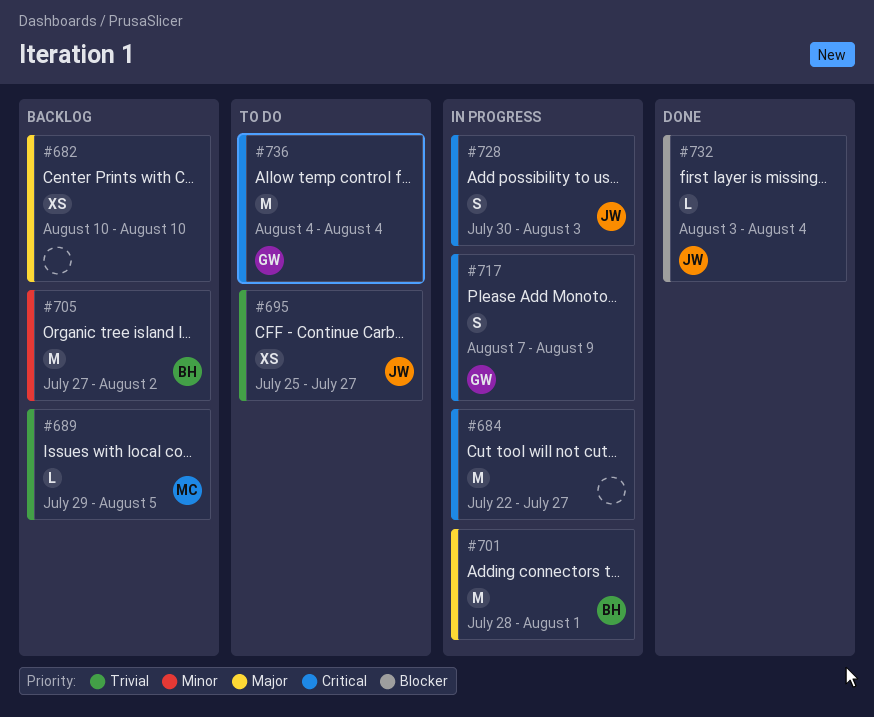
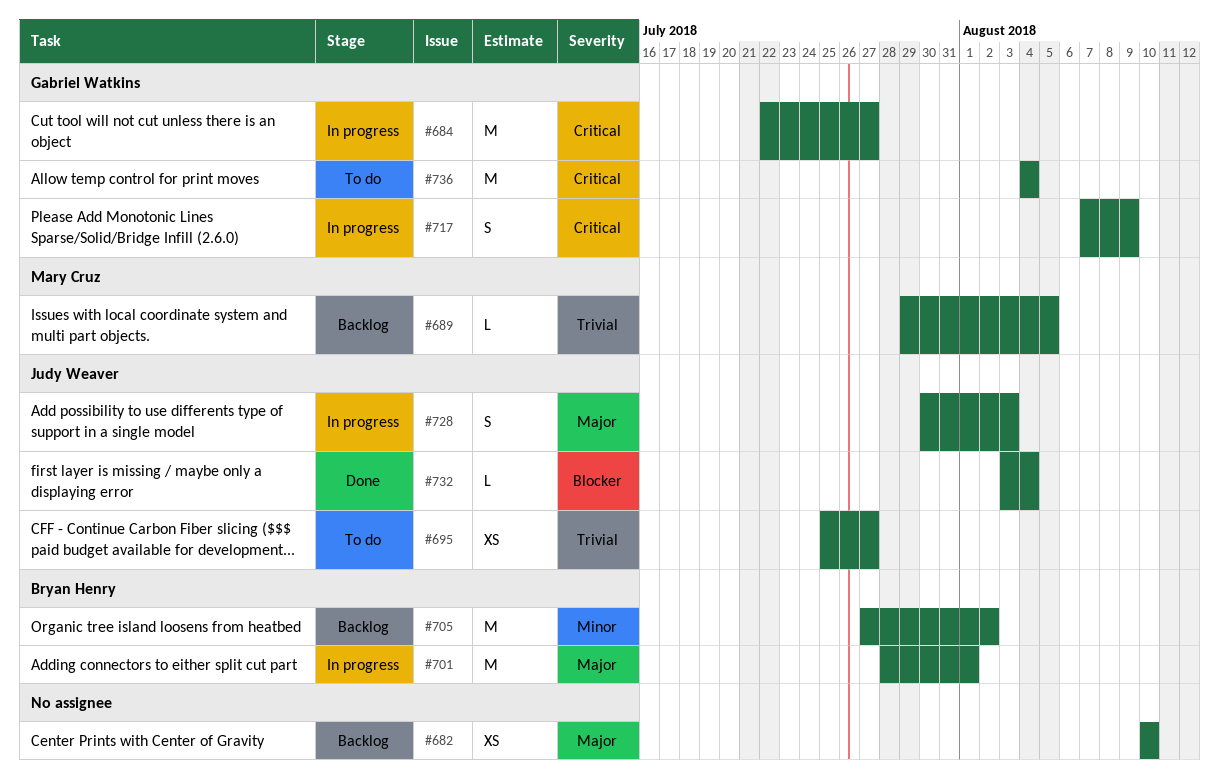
#684, owner: none -> Gabriel Watkins
#728, priority: Critical -> Major

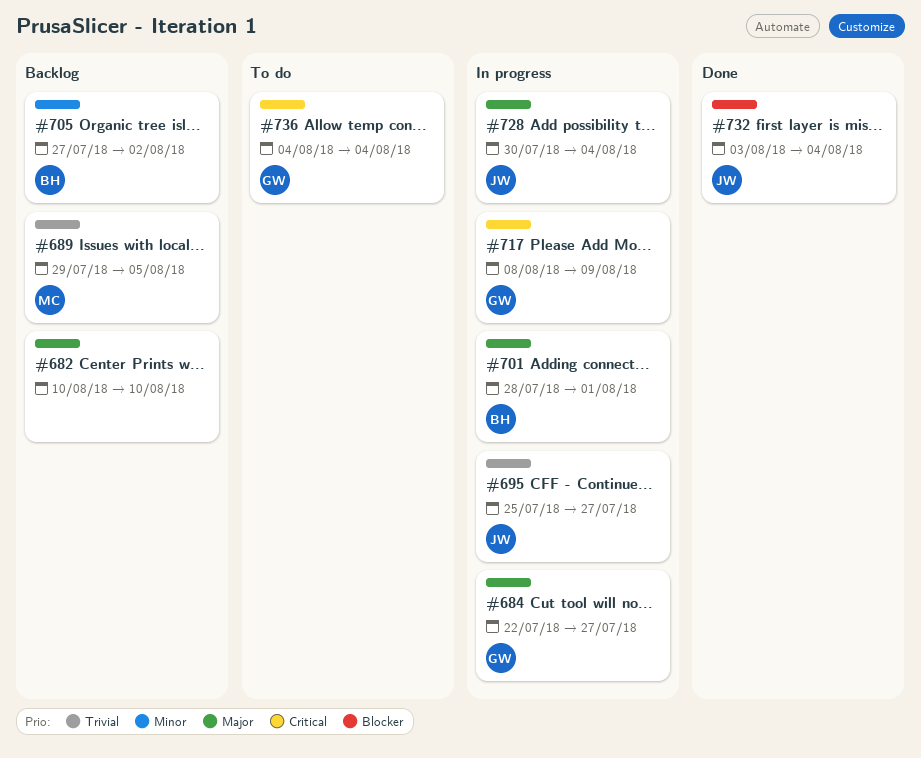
#684, priority: Critical -> Major
#695, status: To do -> In progress
#717, start: Aug 7 -> Aug 8
#728, due: Aug 3 -> Aug 4

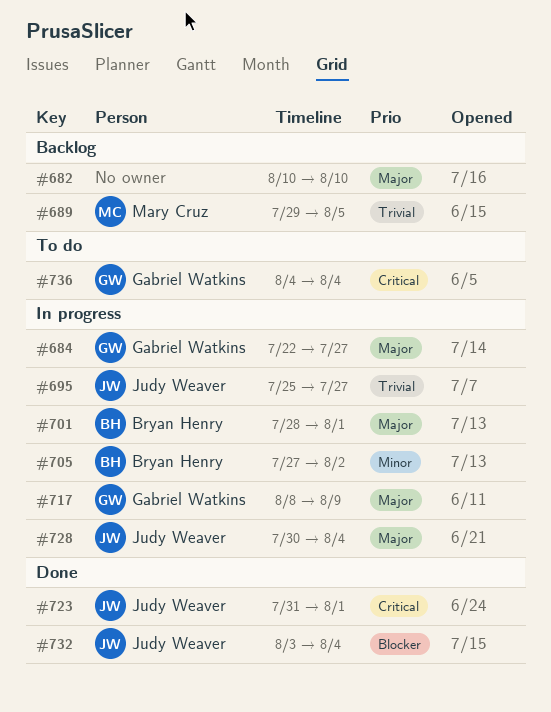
#705, status: Backlog -> In progress
#717, priority: Critical -> Major
#723: none -> present

